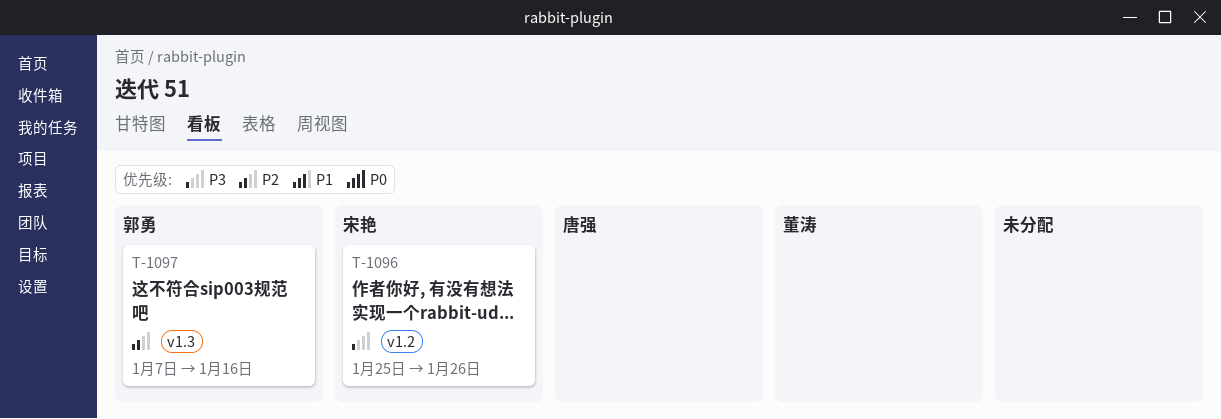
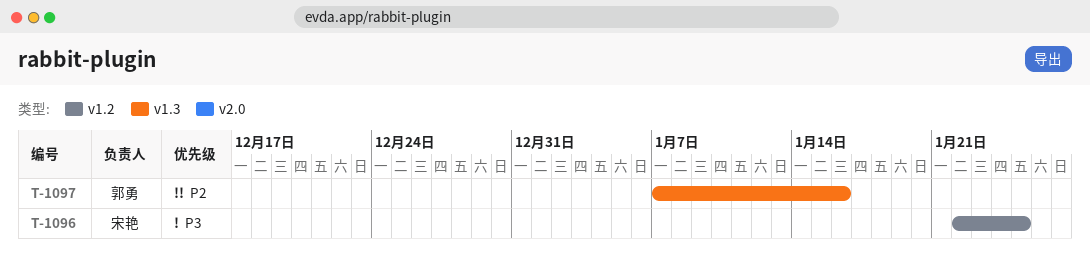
T-1096, start: Jan 25 -> Jan 22
T-1096, due: Jan 26 -> Jan 25

